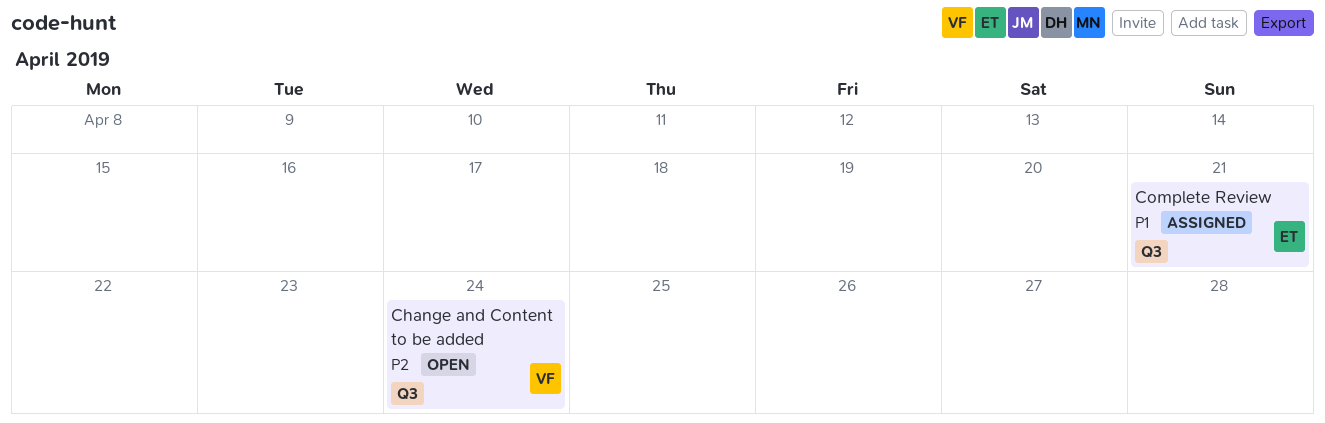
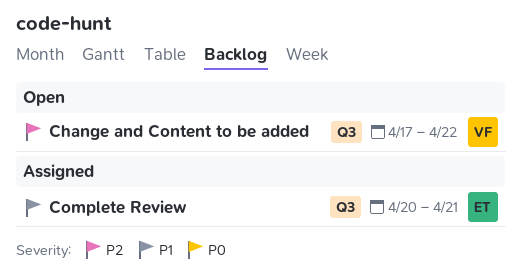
Change and Content to be added, due: Apr 24 -> Apr 22

